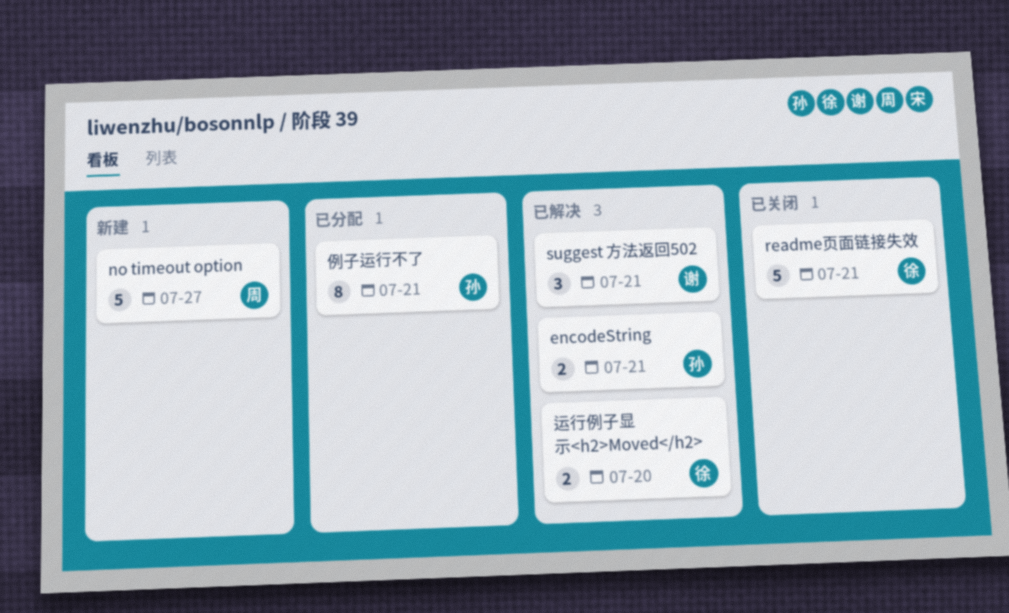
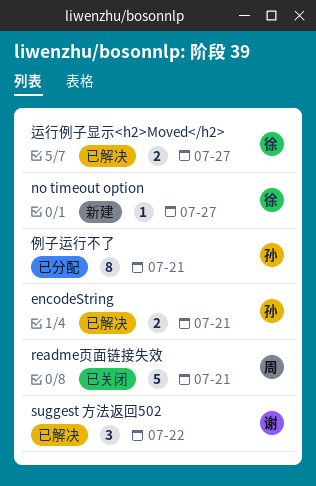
no timeout option, owner: 周 -> 徐
no timeout option, estimate: 5 -> 1
readme页面链接失效, owner: 徐 -> 周
suggest 方法返回502, due: Jul 21 -> Jul 22
运行例子显示<h2>Moved</h2>, due: Jul 20 -> Jul 27

